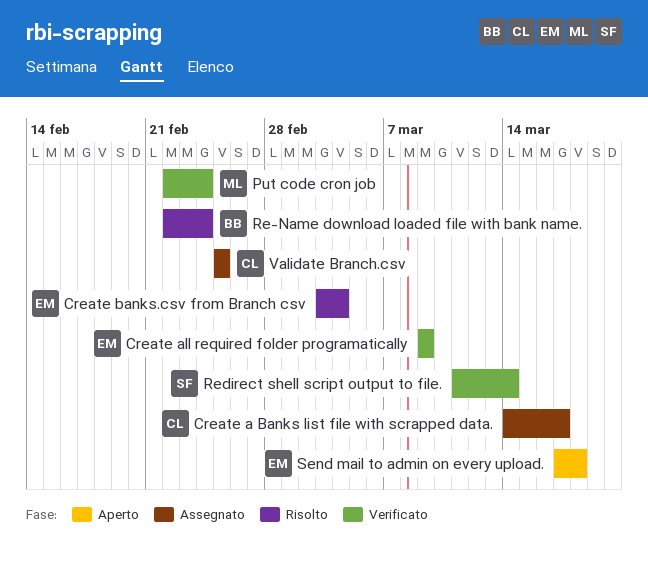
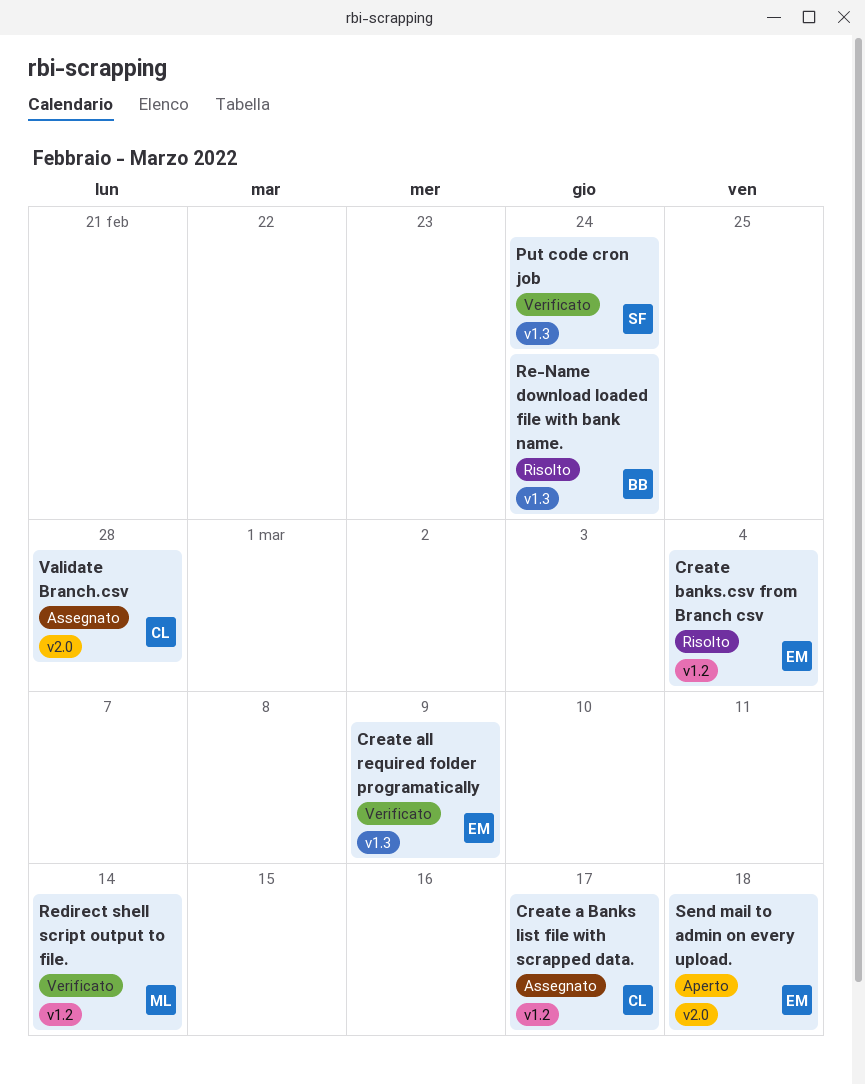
Put code cron job, owner: ML -> SF
Redirect shell script output to file., owner: SF -> ML
Validate Branch.csv, due: Feb 25 -> Feb 28

